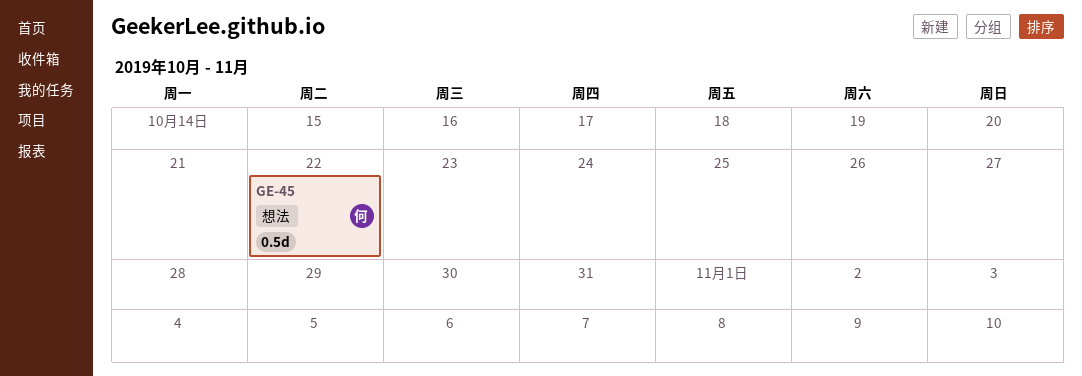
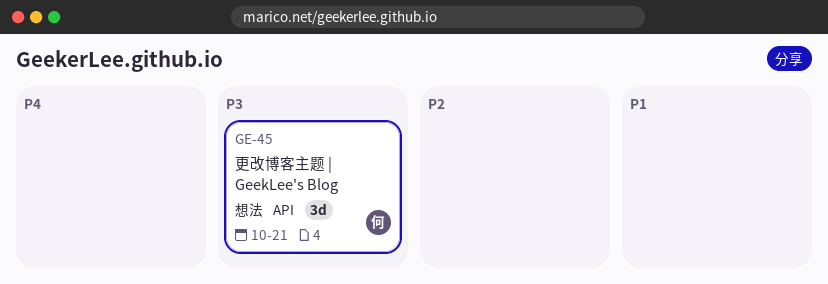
GE-45, estimate: 0.5d -> 3d
GE-45, due: Oct 22 -> Oct 21

